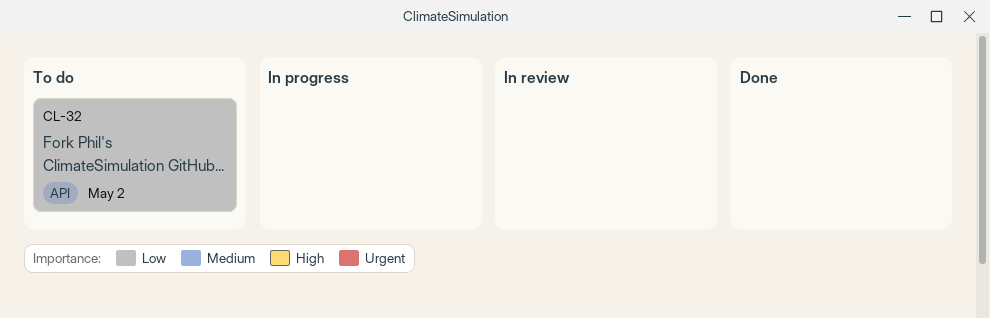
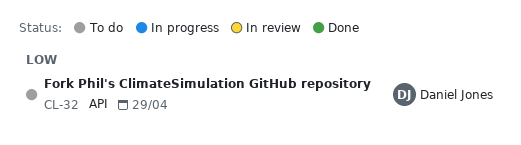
CL-32, due: May 2 -> Apr 29

